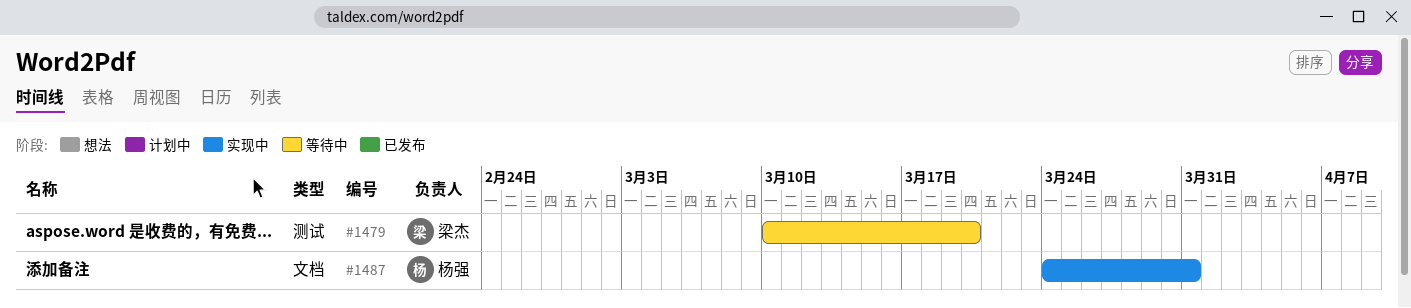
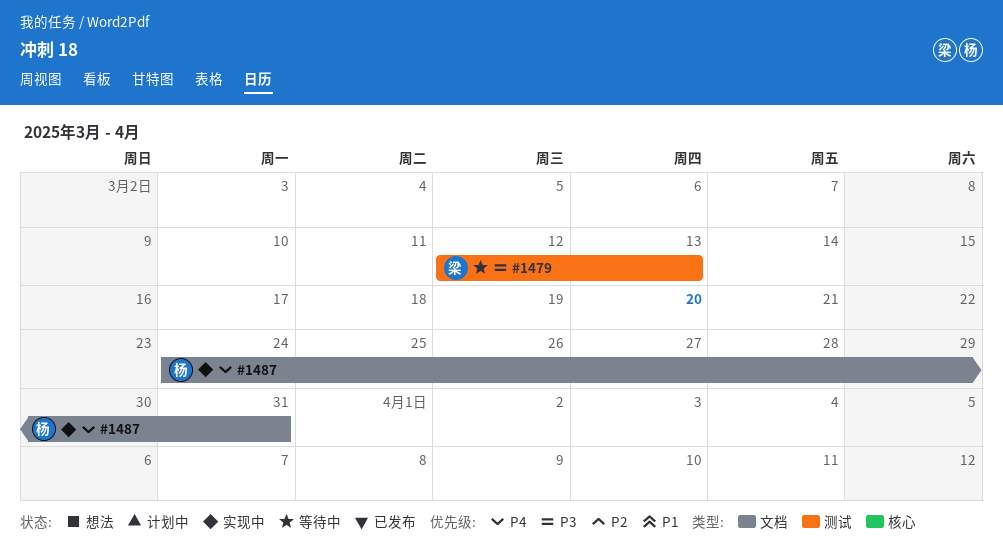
#1479, start: Mar 10 -> Mar 12
#1479, due: Mar 20 -> Mar 13

